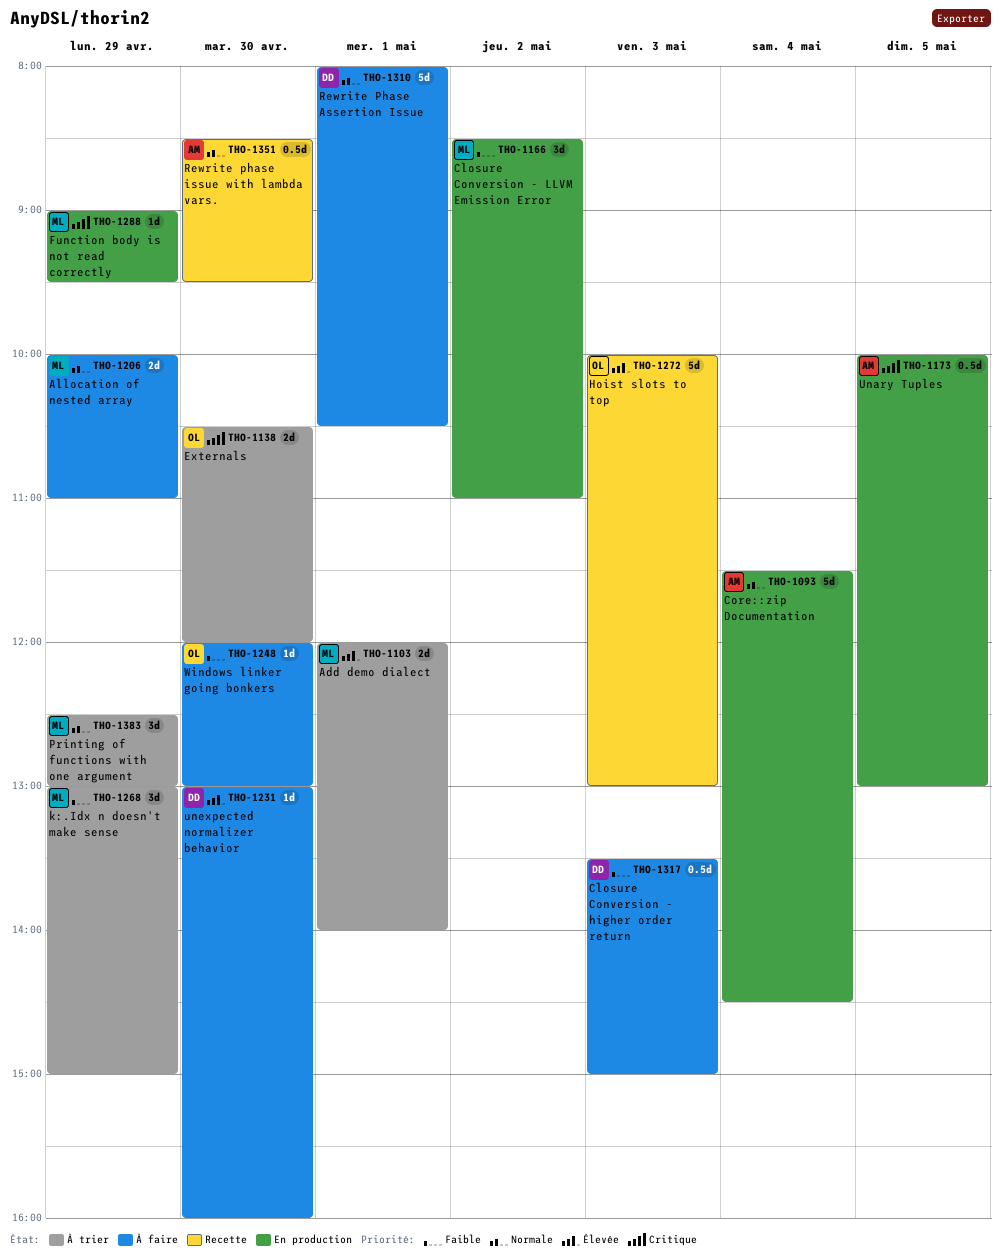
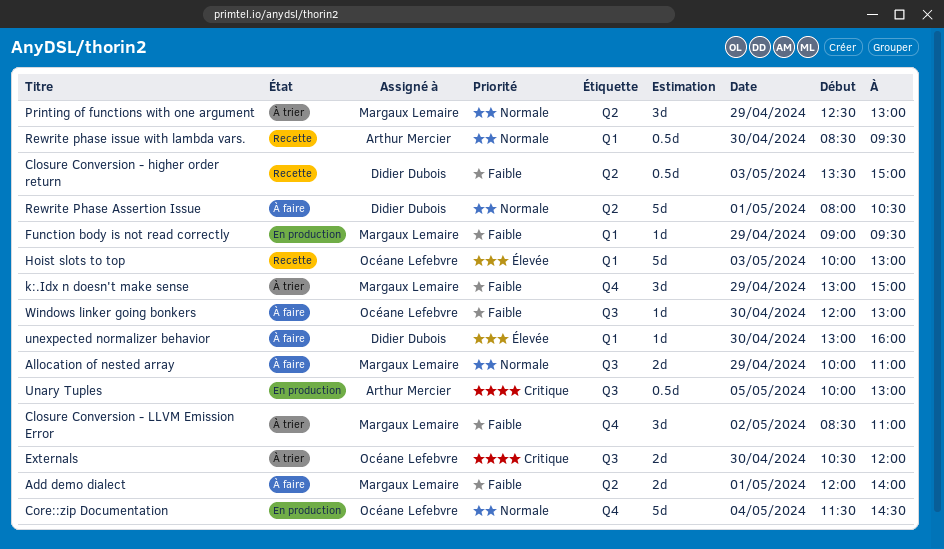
Add demo dialect, status: À trier -> À faire
Add demo dialect, priority: Élevée -> Faible
Closure Conversion - higher order return, status: À faire -> Recette
Closure Conversion - LLVM Emission Error, status: En production -> À trier
Core::zip Documentation, owner: Arthur Mercier -> Océane Lefebvre
Function body is not read correctly, priority: Critique -> Faible

